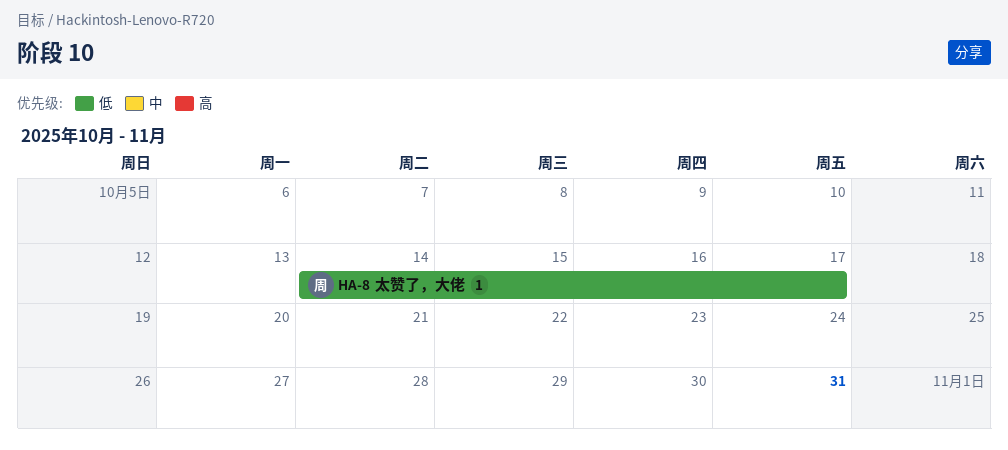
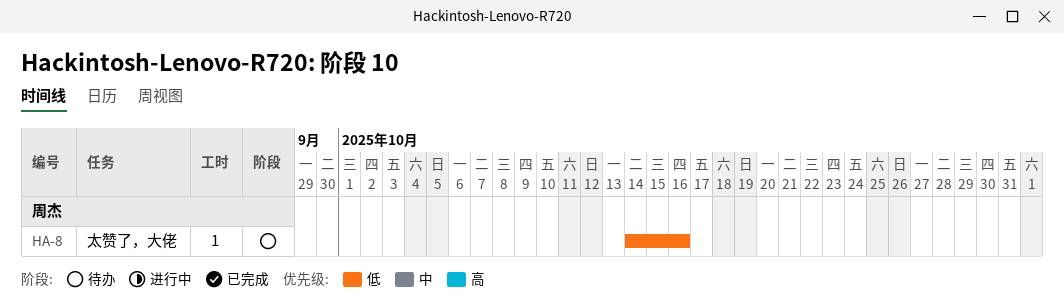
HA-8, due: Oct 17 -> Oct 16

